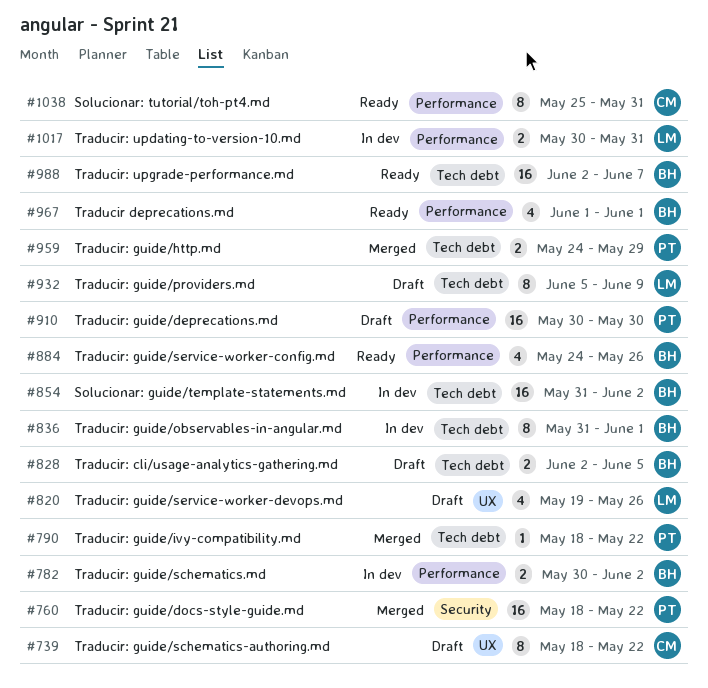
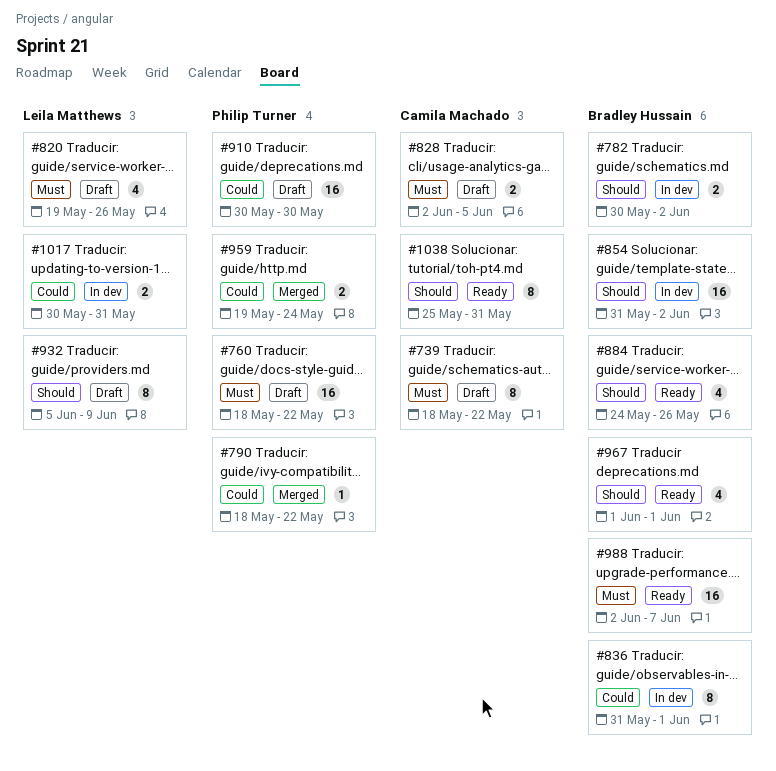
#760, status: Merged -> Draft
#828, owner: Bradley Hussain -> Camila Machado
#959, start: May 24 -> May 19
#959, due: May 29 -> May 24

